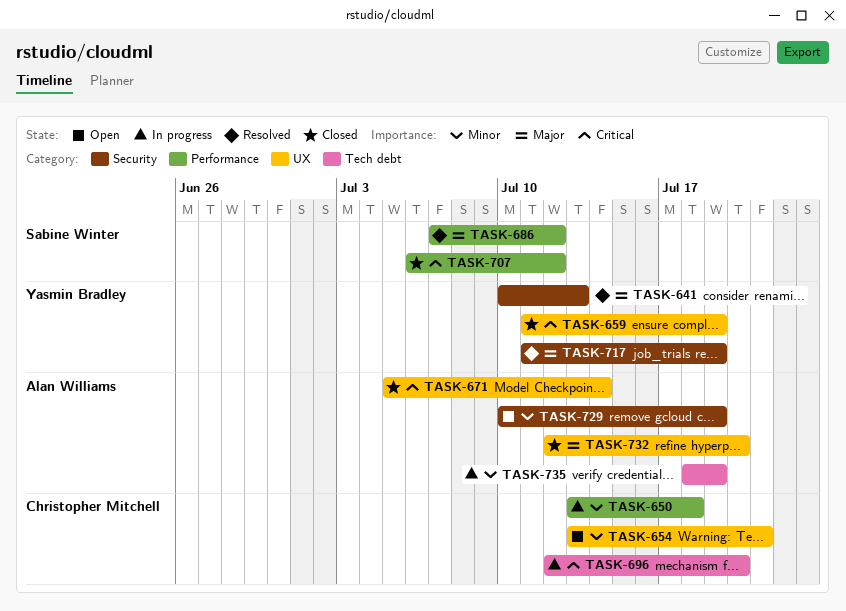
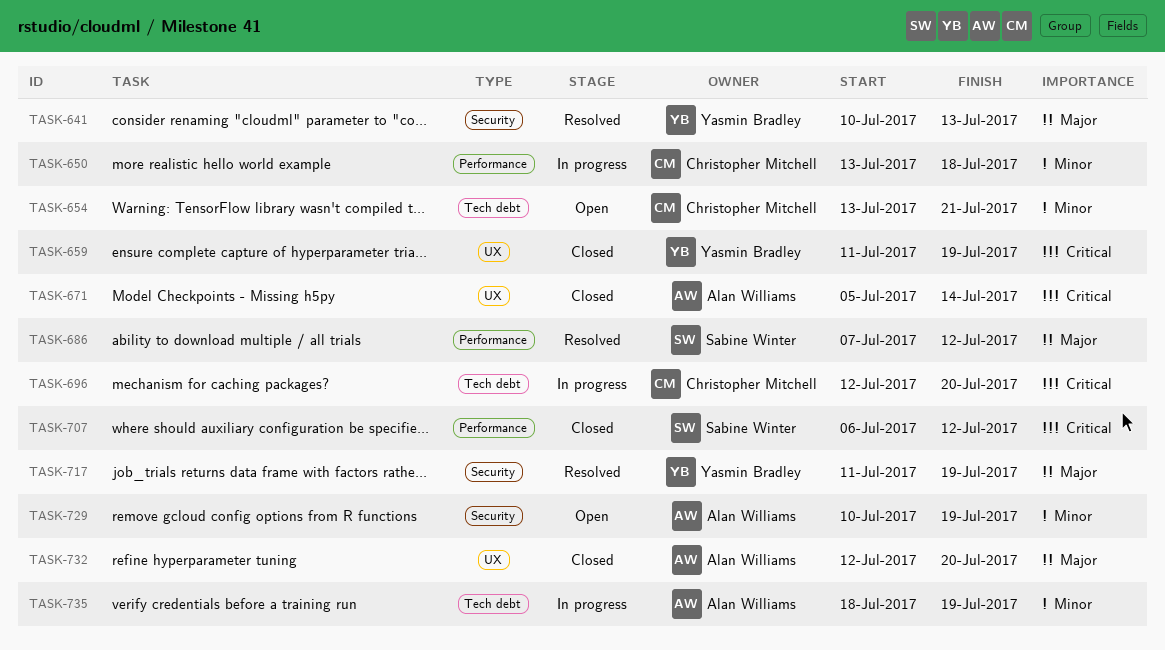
TASK-654, label: UX -> Tech debt

